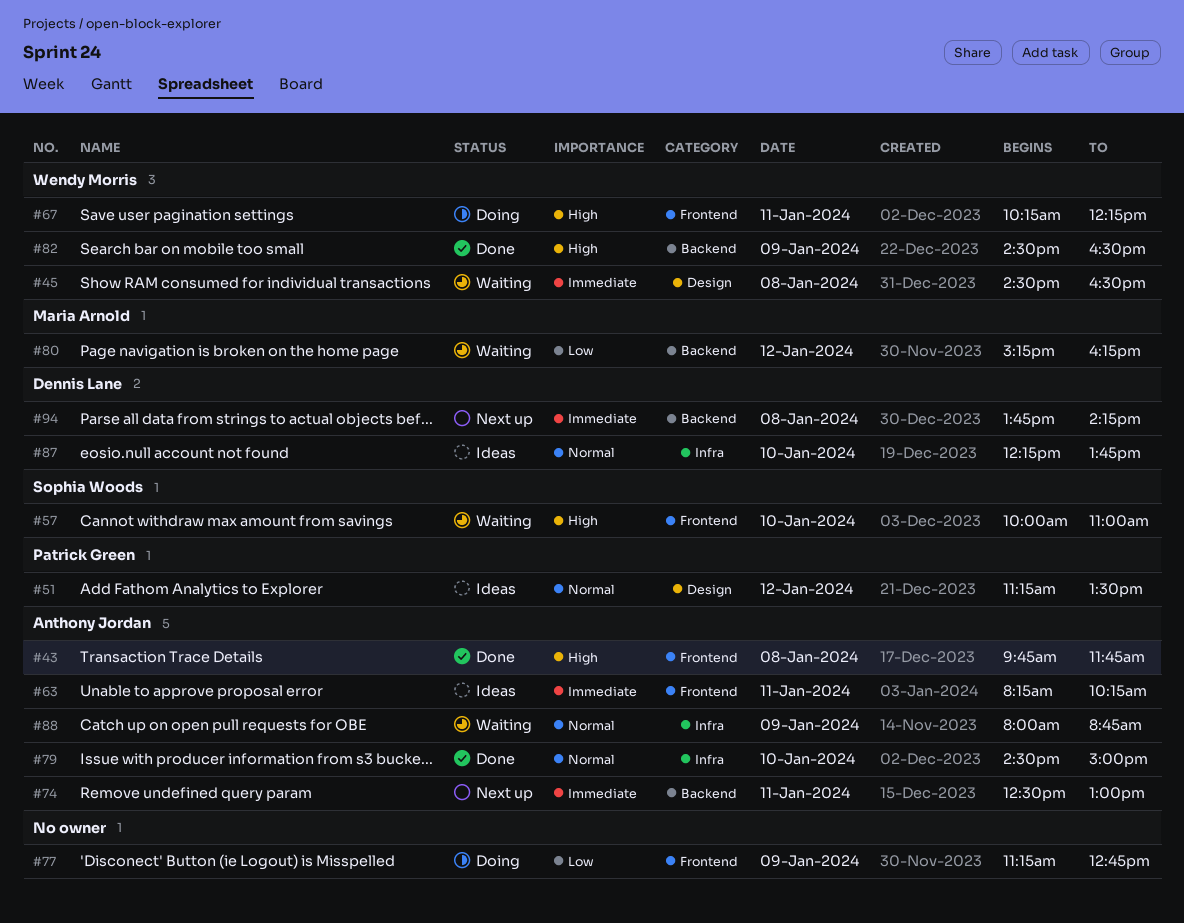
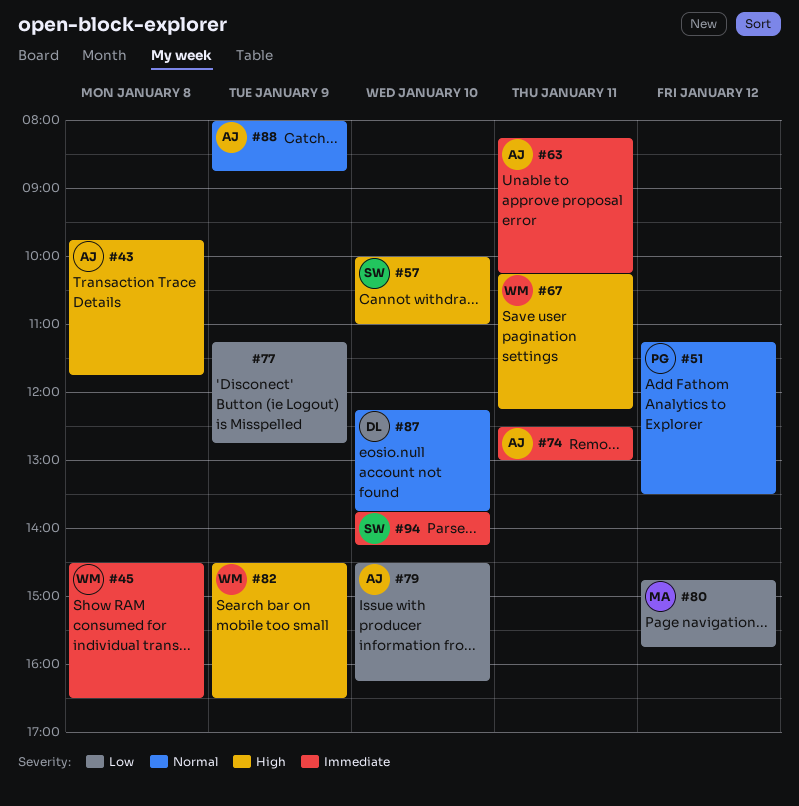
#79, priority: Normal -> Low
#79, ends: 15:00 -> 16:15
#80, begins: 15:15 -> 14:45
#80, ends: 16:15 -> 15:45
#94, owner: Dennis Lane -> Sophia Woods
#94, day: Jan 8 -> Jan 10

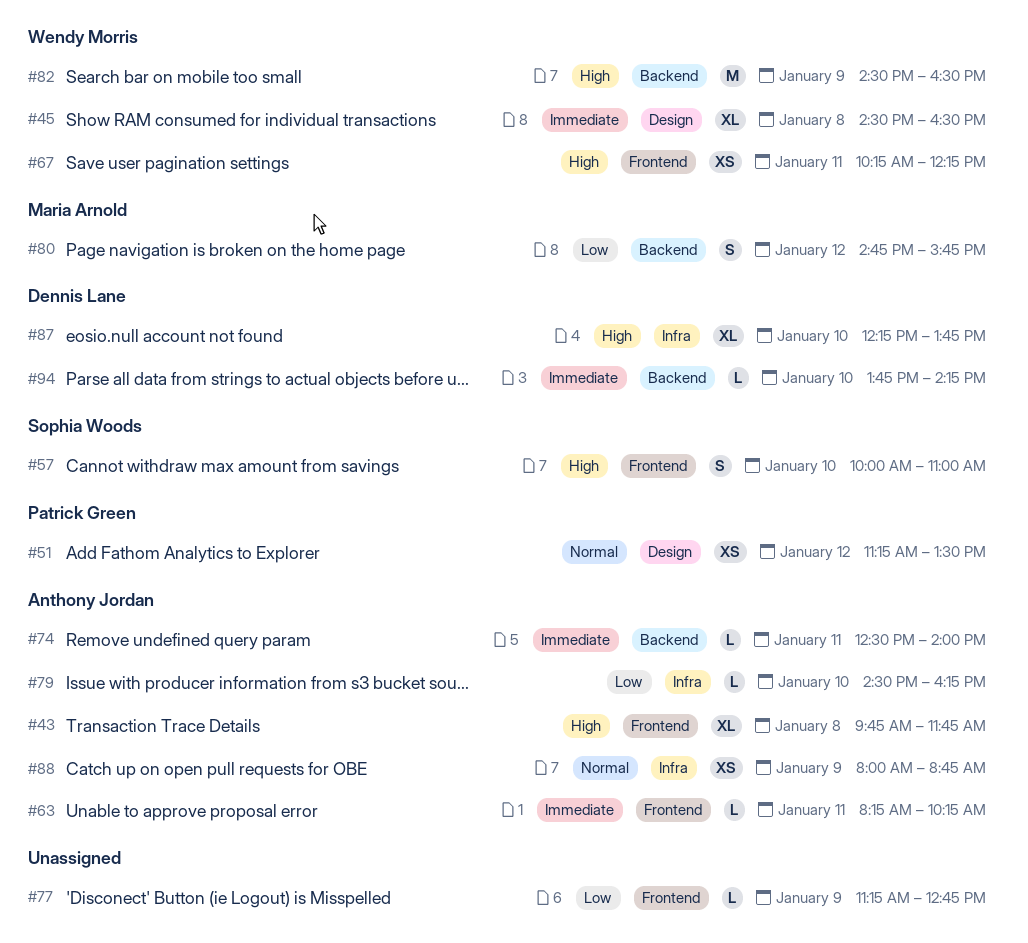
#74, ends: 13:00 -> 14:00
#87, priority: Normal -> High
#94, owner: Sophia Woods -> Dennis Lane

